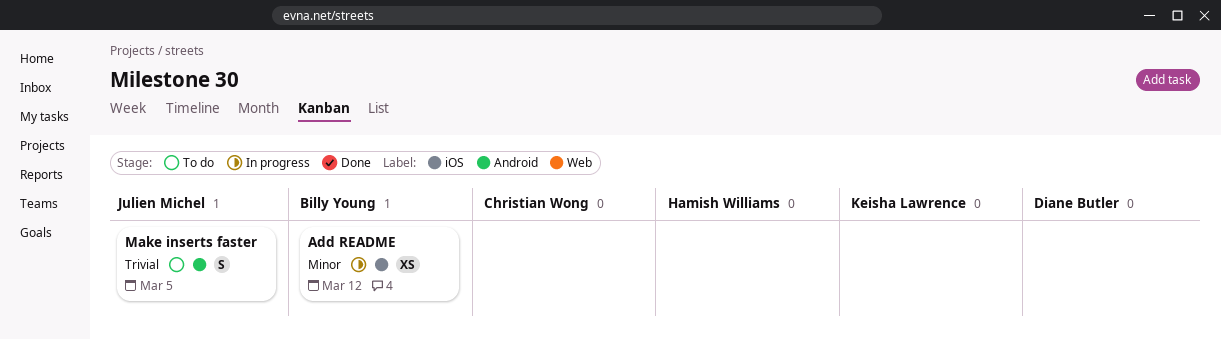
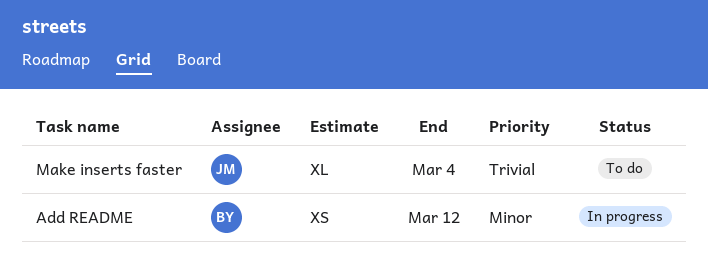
Make inserts faster, estimate: S -> XL
Make inserts faster, due: Mar 5 -> Mar 4

